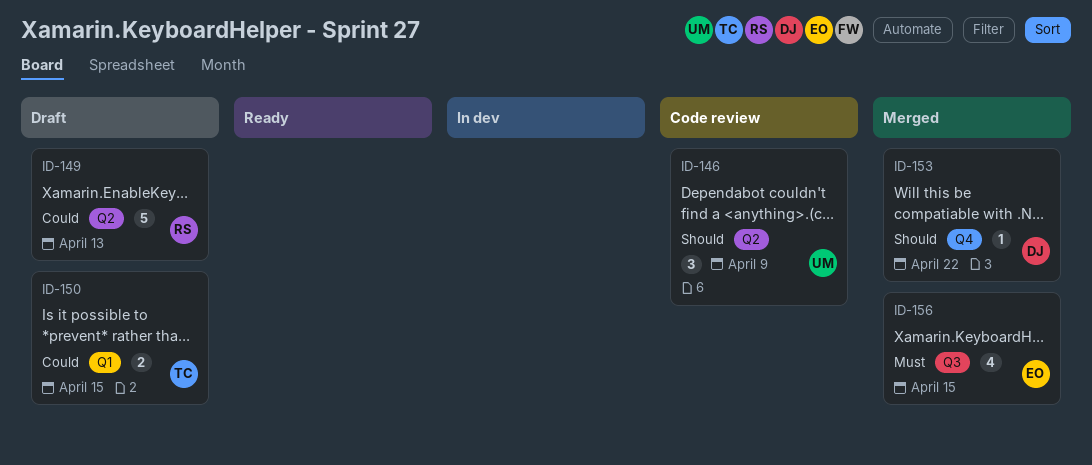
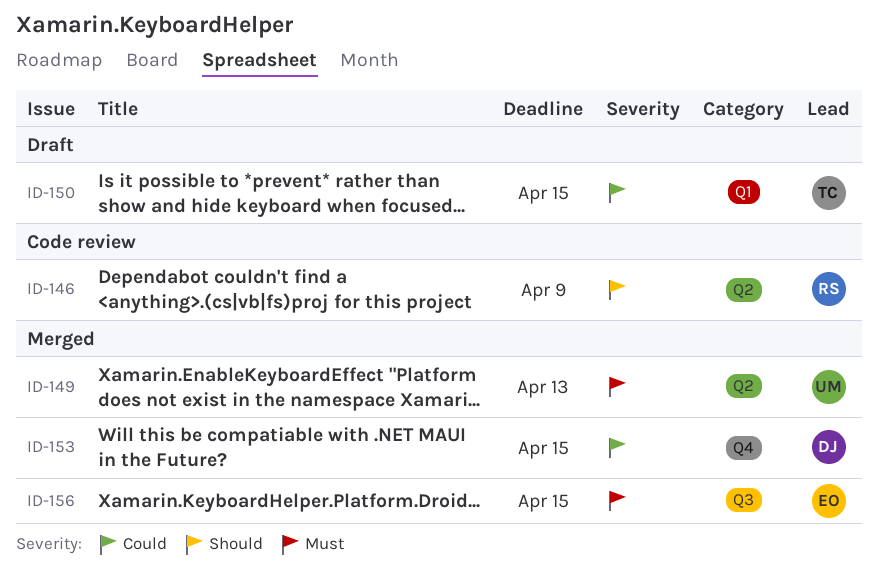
ID-146, owner: UM -> RS
ID-149, status: Draft -> Merged
ID-149, owner: RS -> UM
ID-149, priority: Could -> Must
ID-153, priority: Should -> Could
ID-153, due: Apr 22 -> Apr 15

